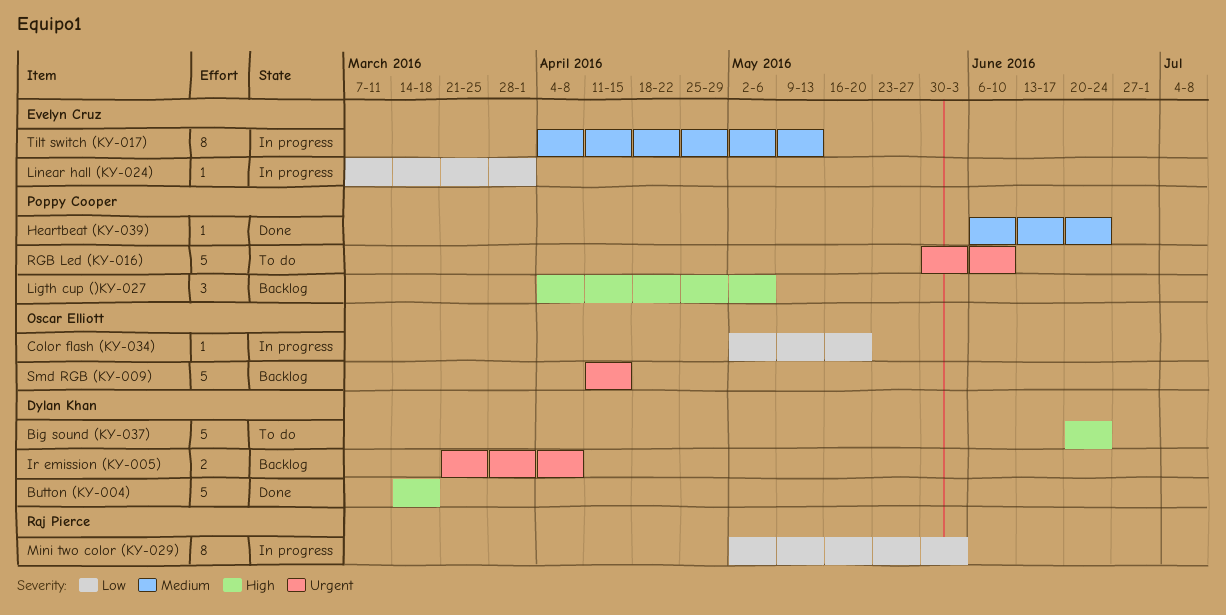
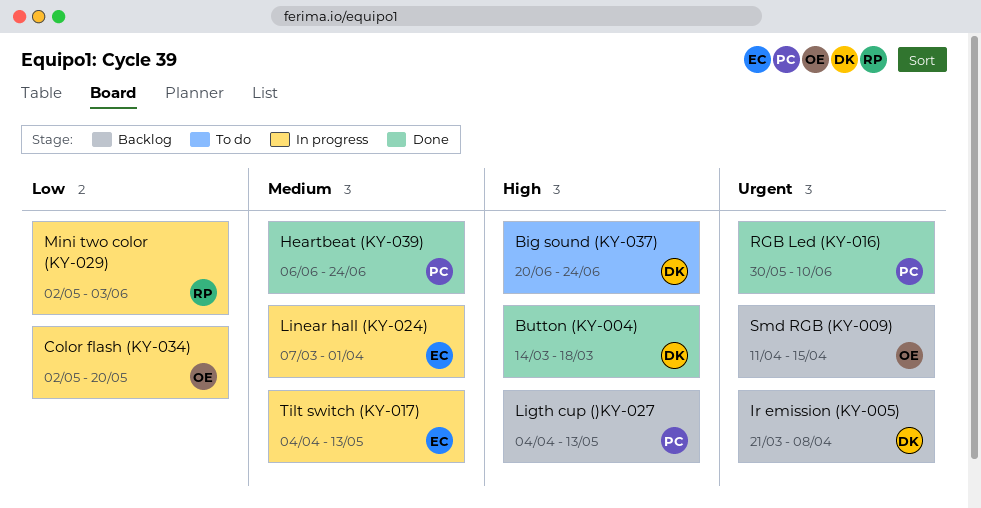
Ligth cup ()KY-027, due: May 6 -> May 13
Linear hall (KY-024), priority: Low -> Medium
RGB Led (KY-016), status: To do -> Done

